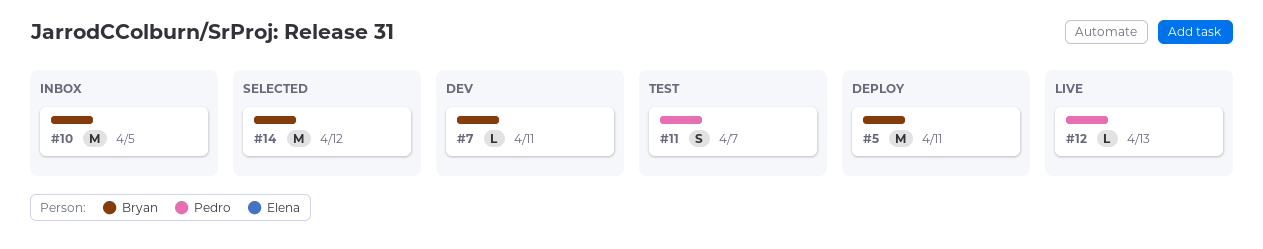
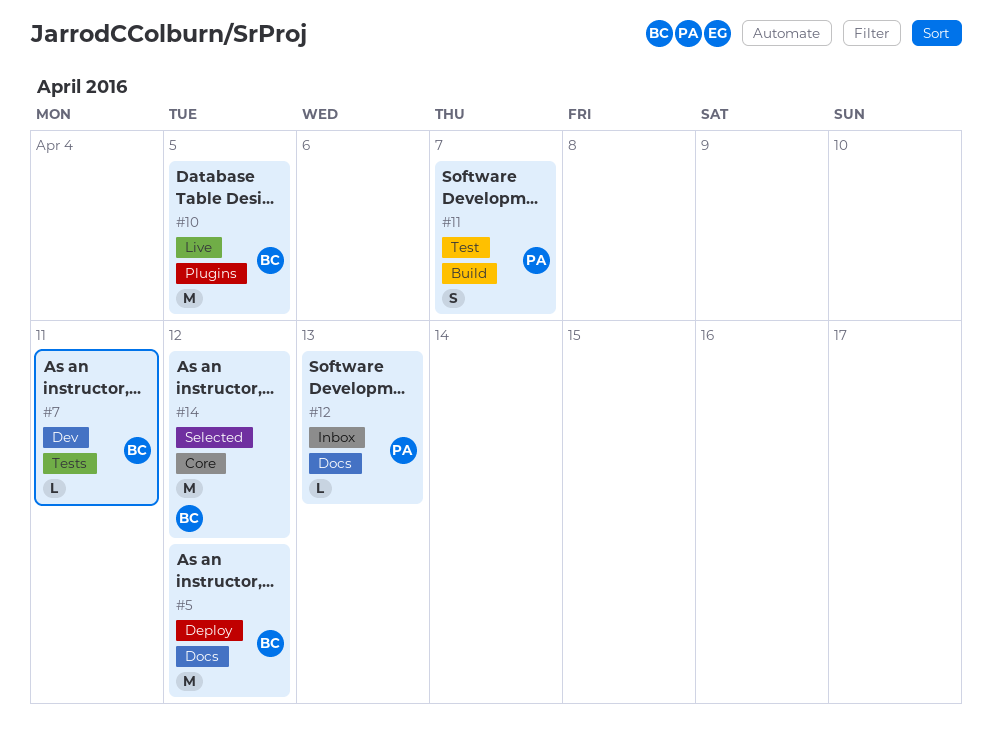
#5, due: Apr 11 -> Apr 12
#10, status: Inbox -> Live
#12, status: Live -> Inbox

